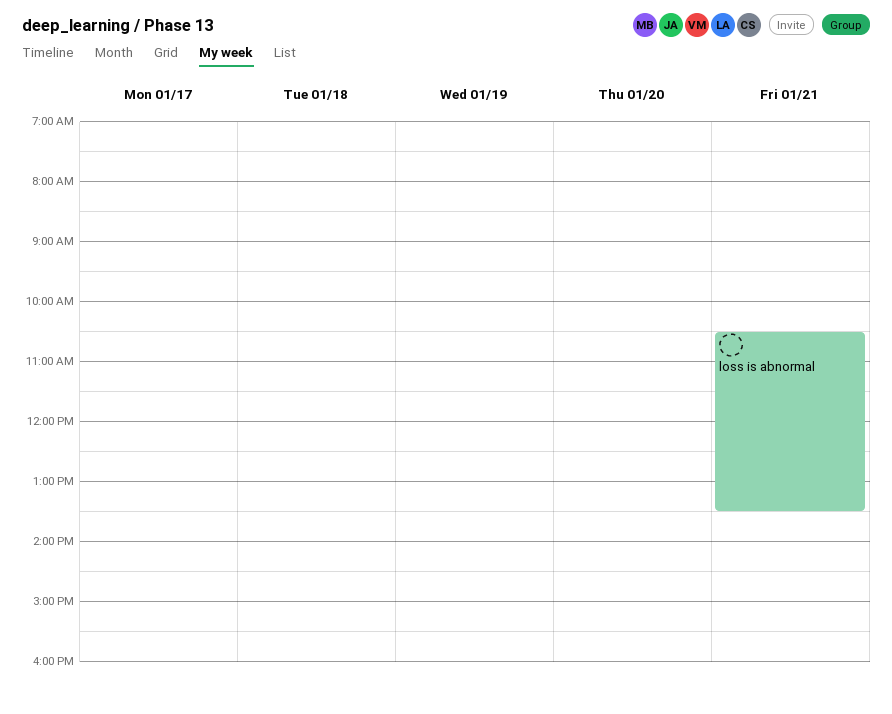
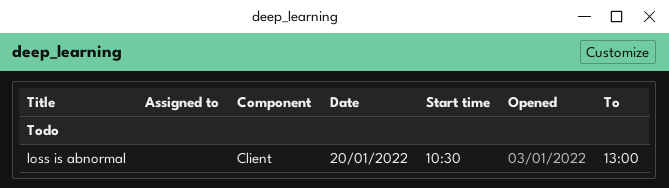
loss is abnormal, day: Jan 21 -> Jan 20
loss is abnormal, ends: 13:30 -> 13:00

